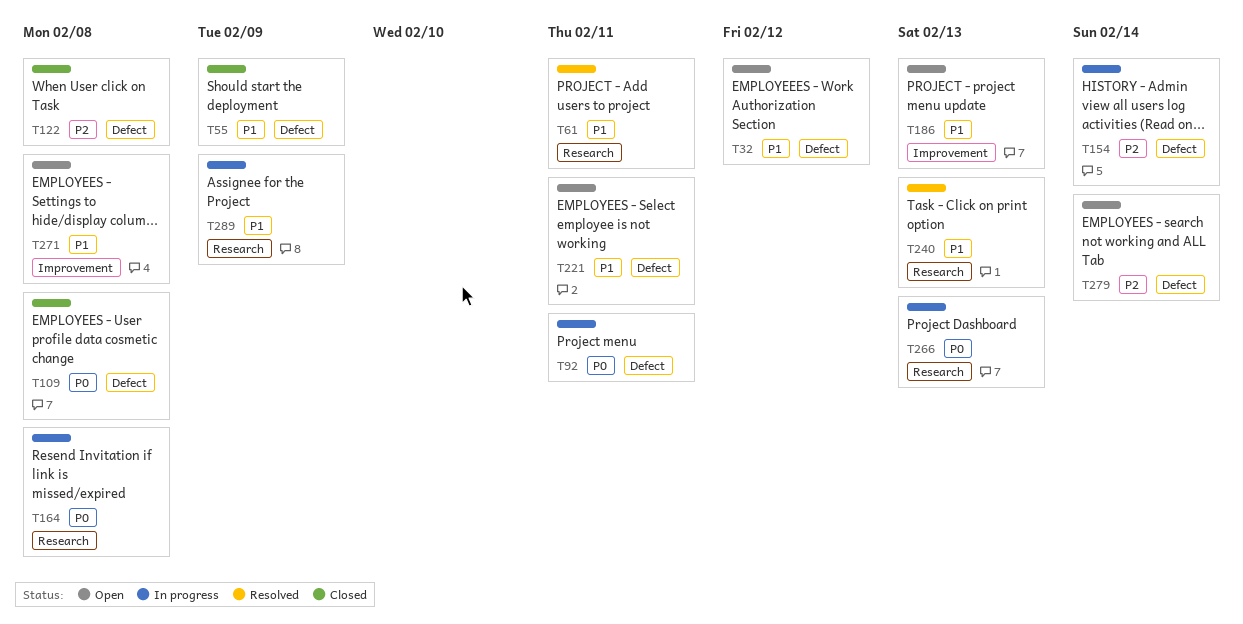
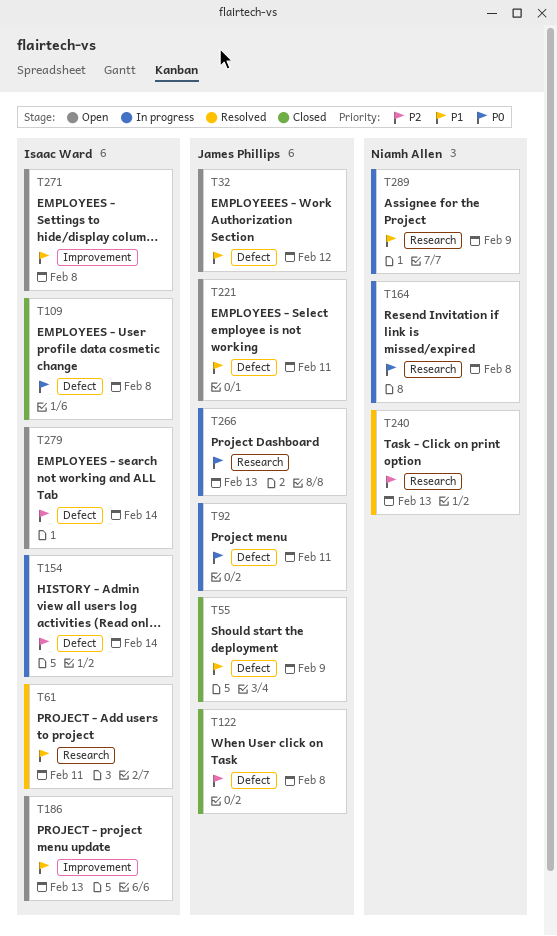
T240, priority: P1 -> P2

